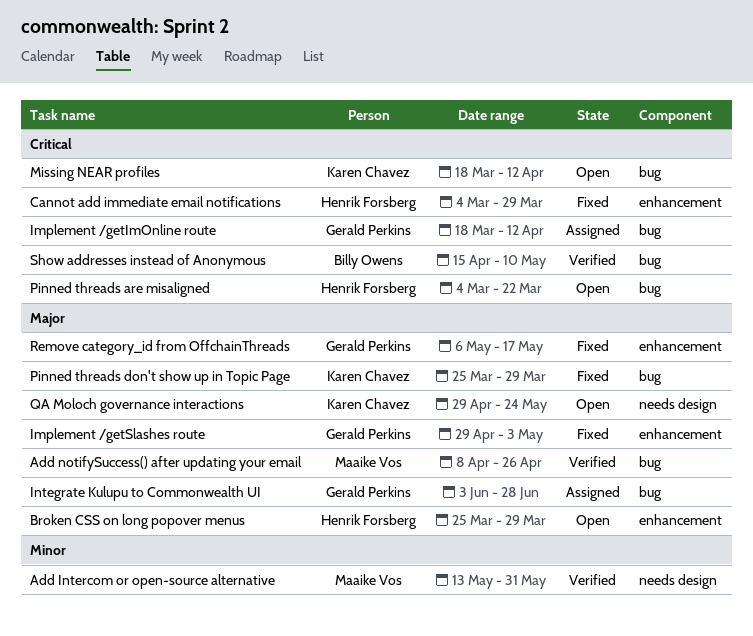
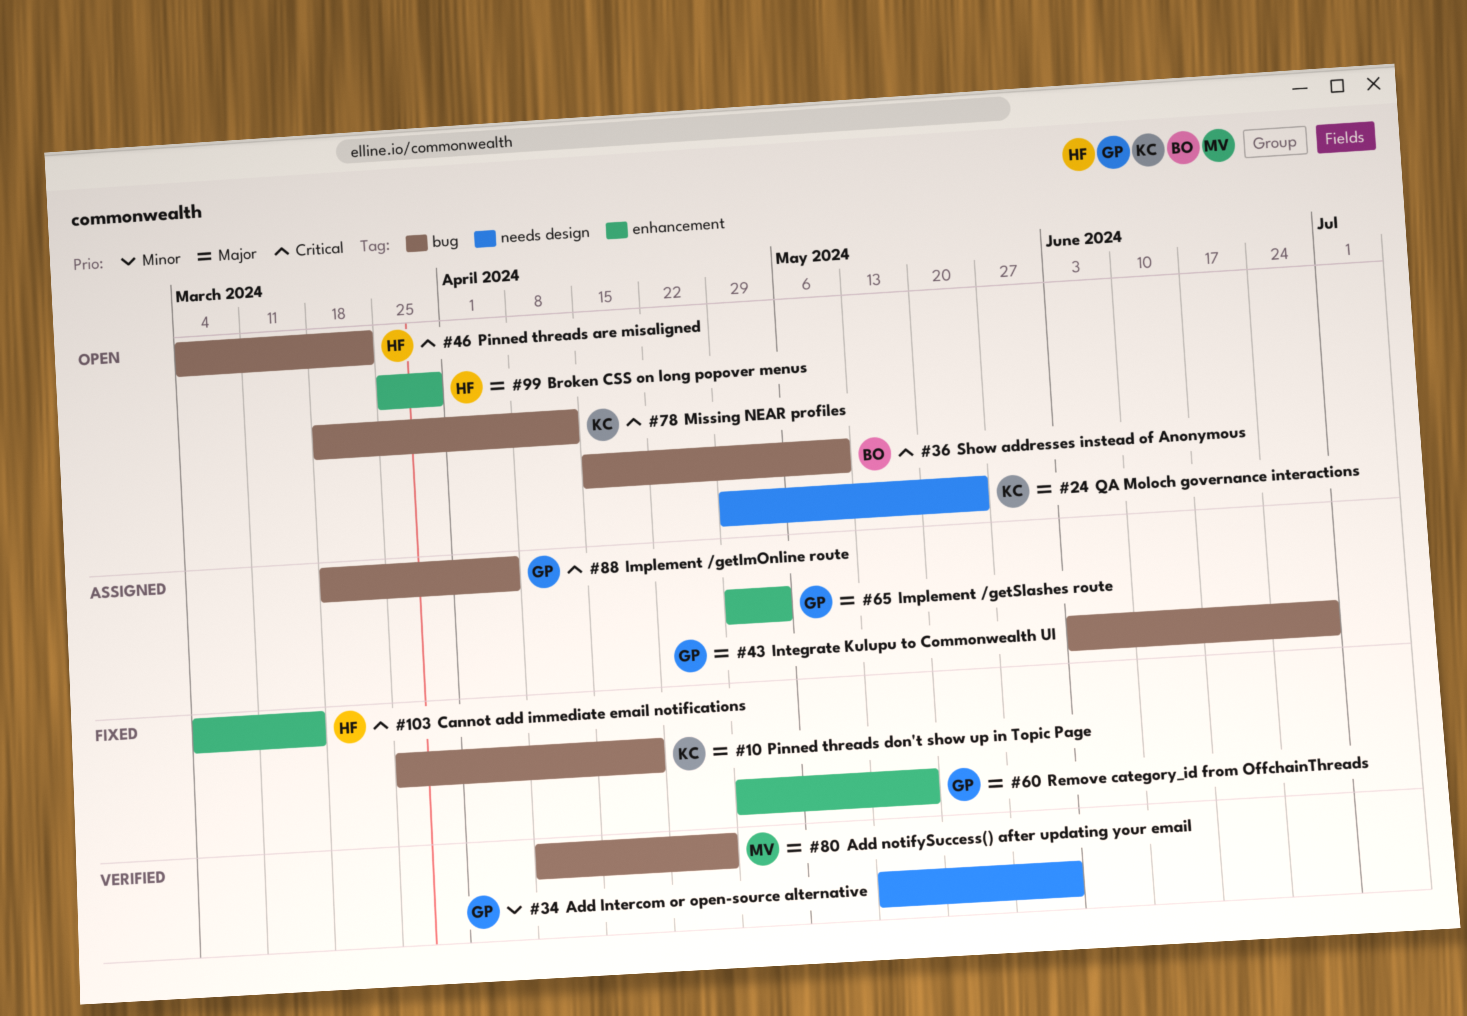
Add Intercom or open-source alternative, owner: Maaike Vos -> Gerald Perkins
Cannot add immediate email notifications, due: Mar 29 -> Mar 15
Implement /getImOnline route, due: Apr 12 -> Apr 5
Implement /getSlashes route, status: Fixed -> Assigned
Pinned threads don't show up in Topic Page, due: Mar 29 -> Apr 19
Remove category_id from OffchainThreads, start: May 6 -> Apr 29
Show addresses instead of Anonymous, status: Verified -> Open

